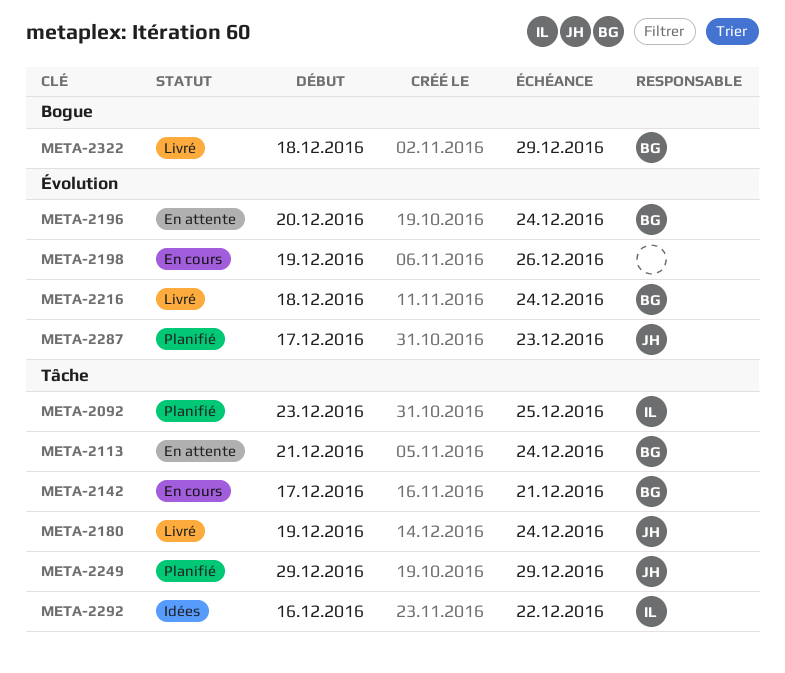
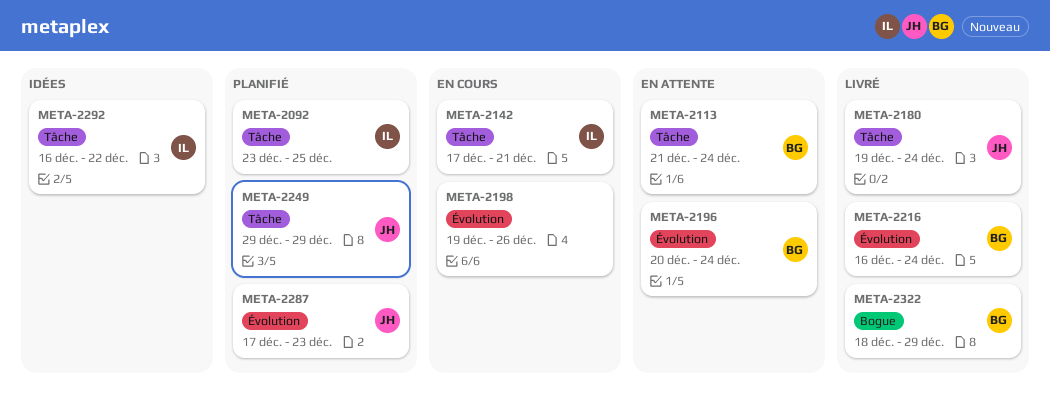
META-2142, owner: BG -> IL
META-2216, start: Dec 18 -> Dec 16

